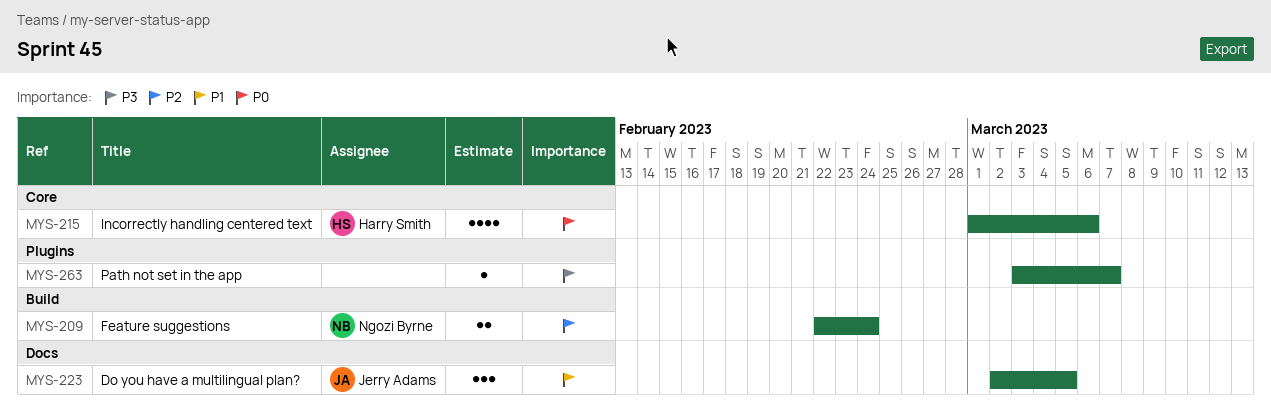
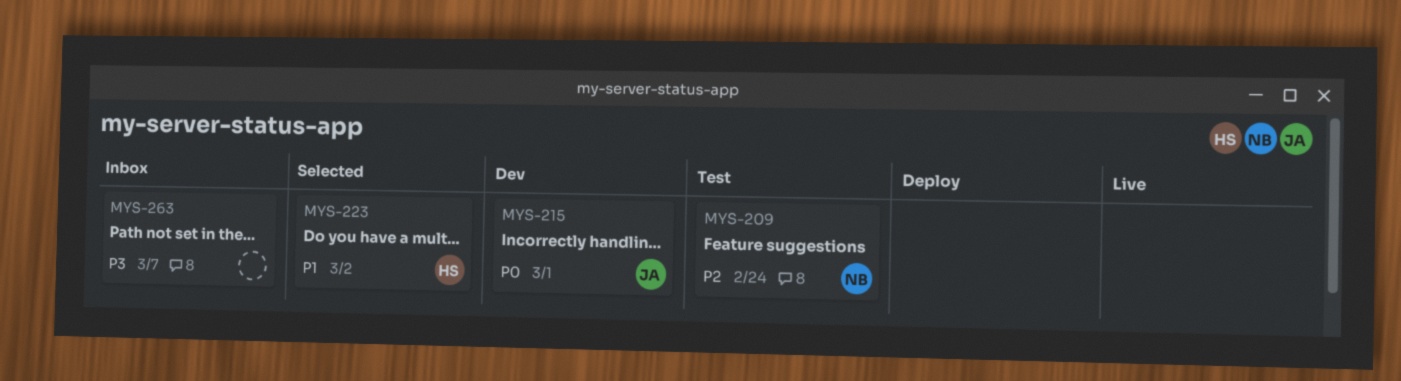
MYS-215, owner: Harry Smith -> Jerry Adams
MYS-215, due: Mar 6 -> Mar 1
MYS-223, owner: Jerry Adams -> Harry Smith
MYS-223, due: Mar 5 -> Mar 2

